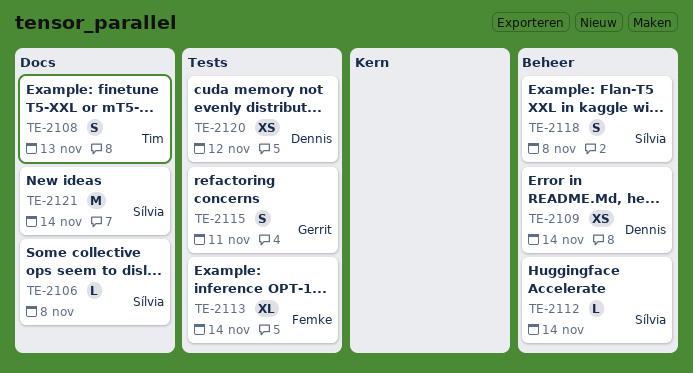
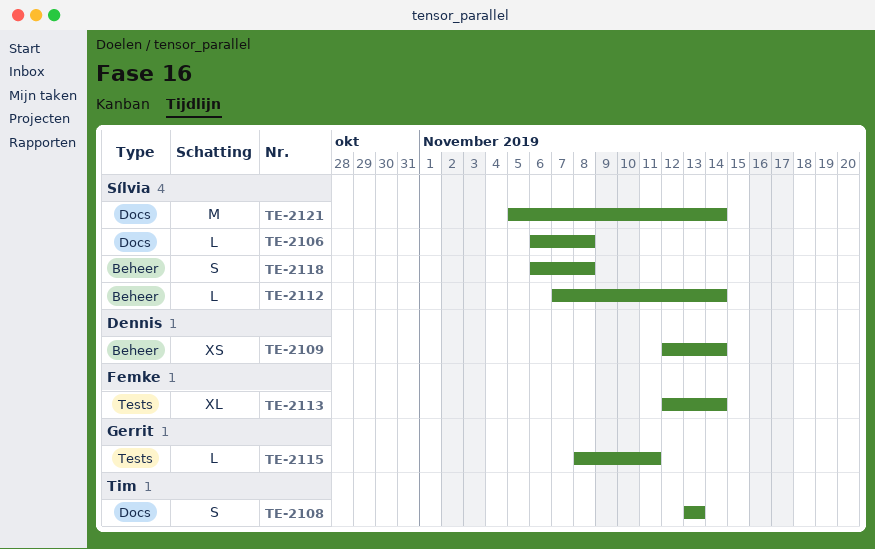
TE-2115, estimate: S -> L
TE-2120: present -> none

